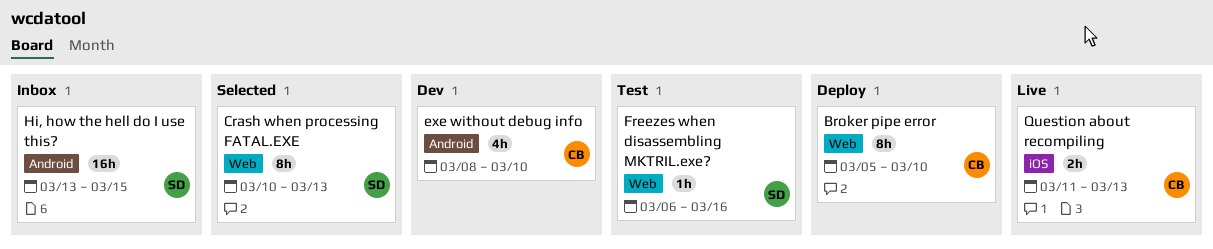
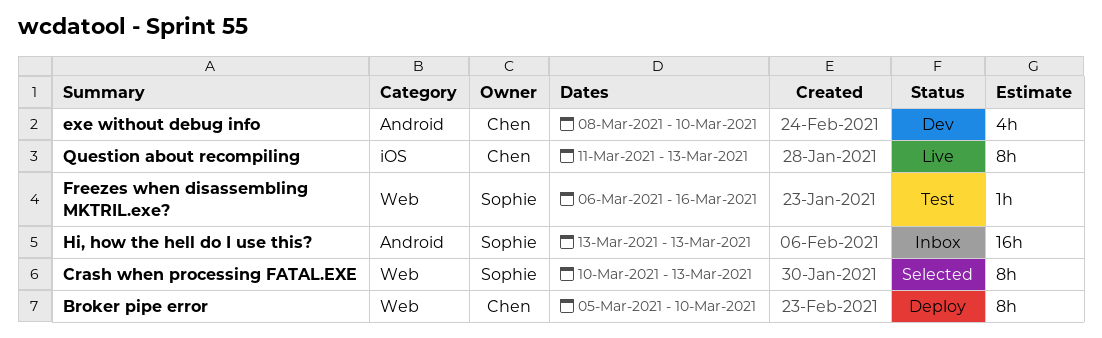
Hi, how the hell do I use this?, due: Mar 15 -> Mar 13
Question about recompiling, estimate: 2h -> 8h

